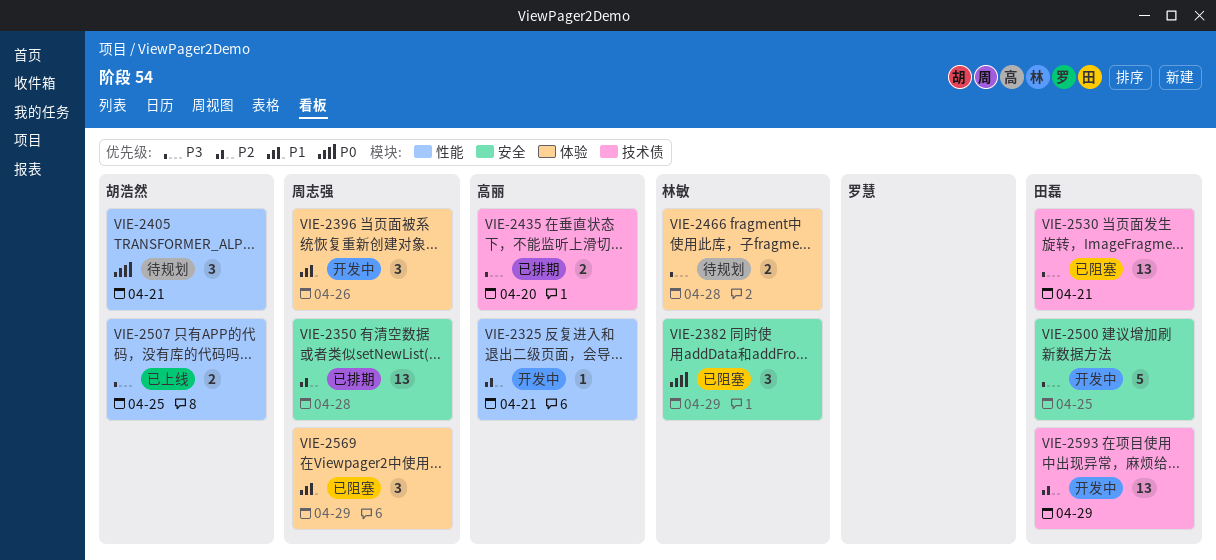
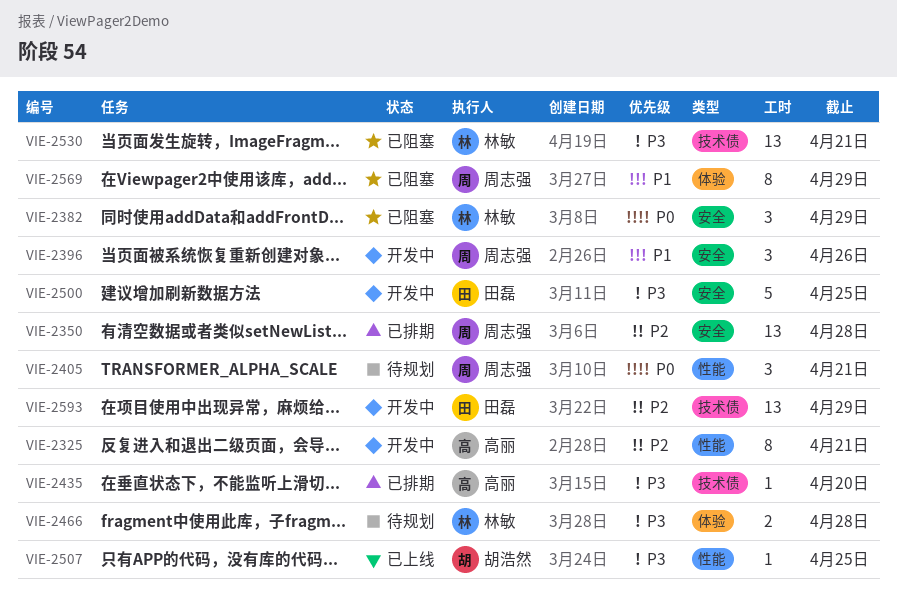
VIE-2325, estimate: 1 -> 8
VIE-2396, label: 体验 -> 安全
VIE-2405, owner: 胡浩然 -> 周志强
VIE-2435, estimate: 2 -> 1
VIE-2507, estimate: 2 -> 1
VIE-2530, owner: 田磊 -> 林敏
VIE-2569, estimate: 3 -> 8

